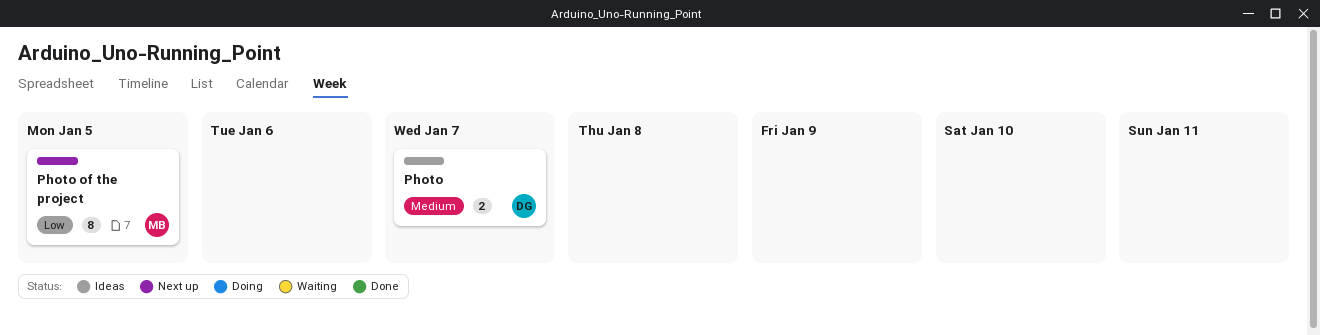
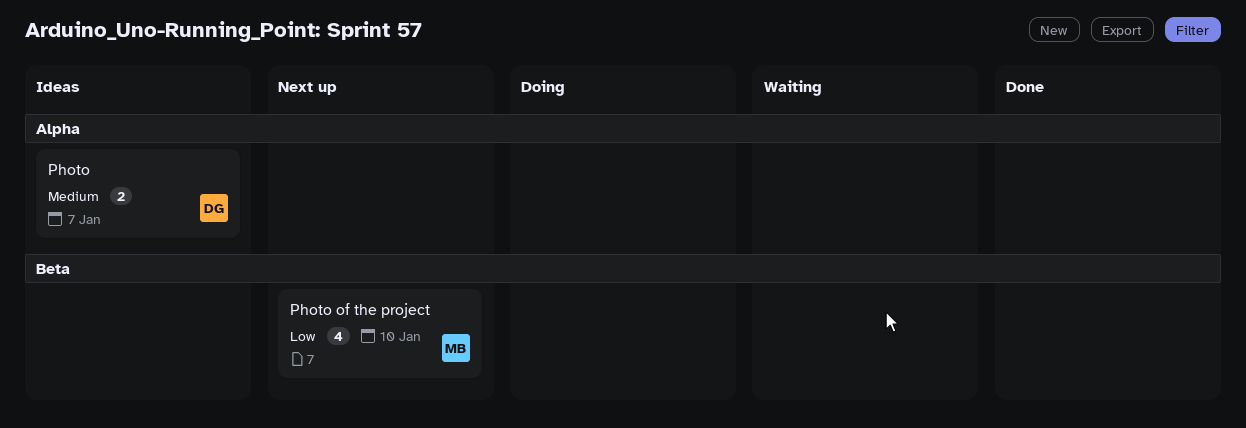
Photo of the project, estimate: 8 -> 4
Photo of the project, due: Jan 5 -> Jan 10

